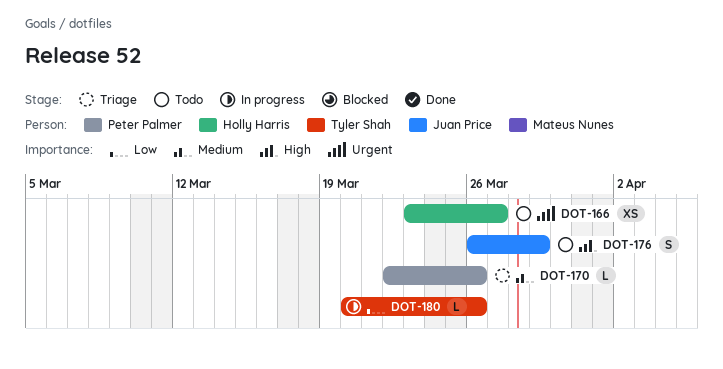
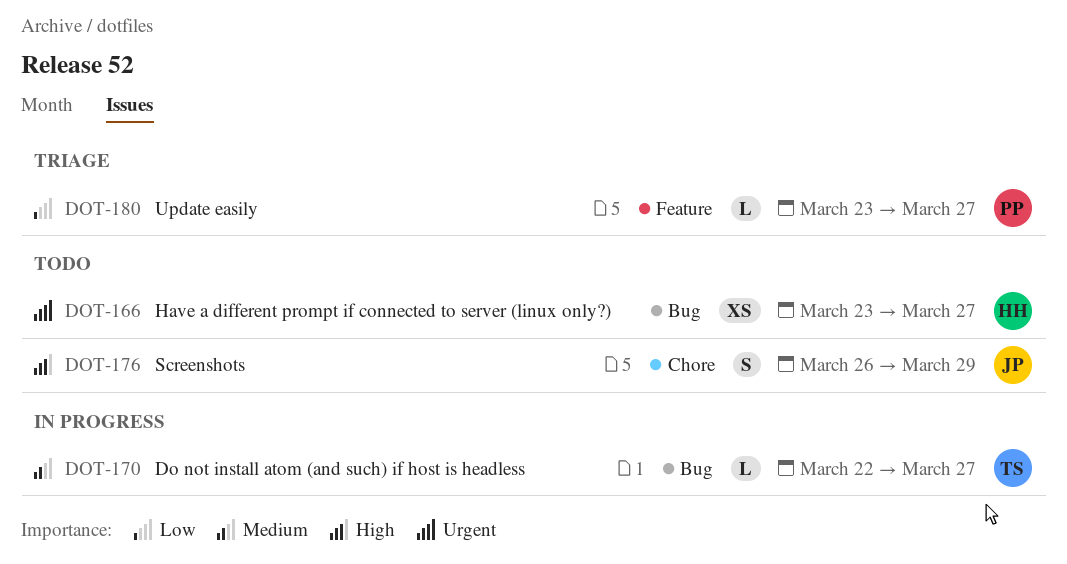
DOT-170, status: Triage -> In progress
DOT-170, owner: Peter Palmer -> Tyler Shah
DOT-170, due: Mar 26 -> Mar 27
DOT-180, status: In progress -> Triage
DOT-180, owner: Tyler Shah -> Peter Palmer
DOT-180, start: Mar 20 -> Mar 23
DOT-180, due: Mar 26 -> Mar 27

